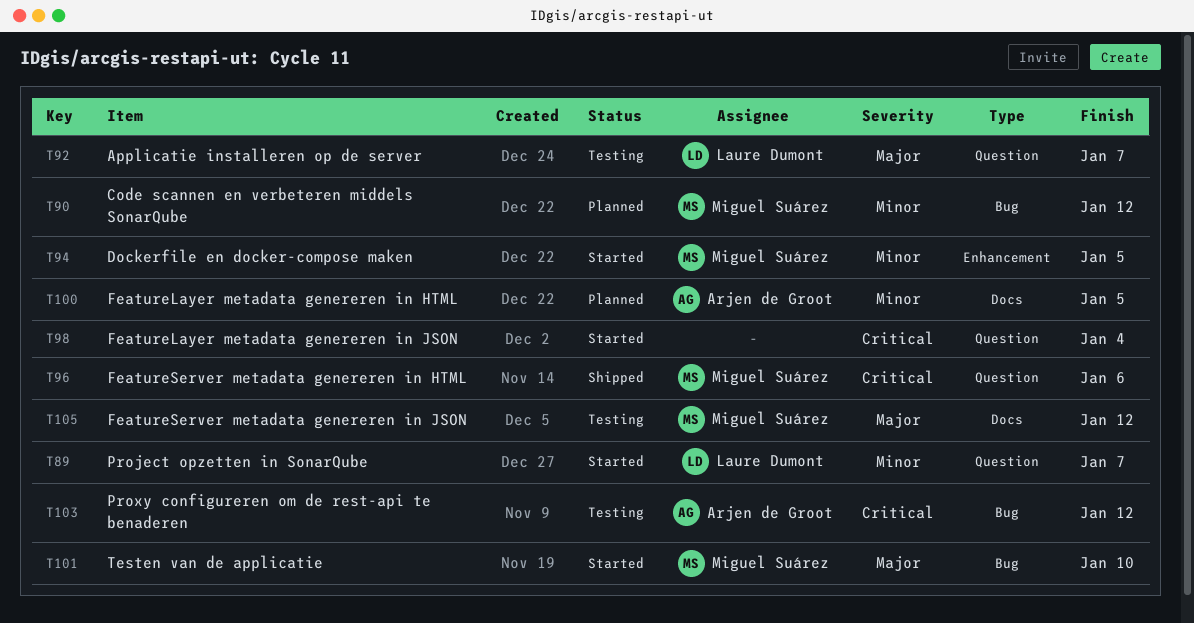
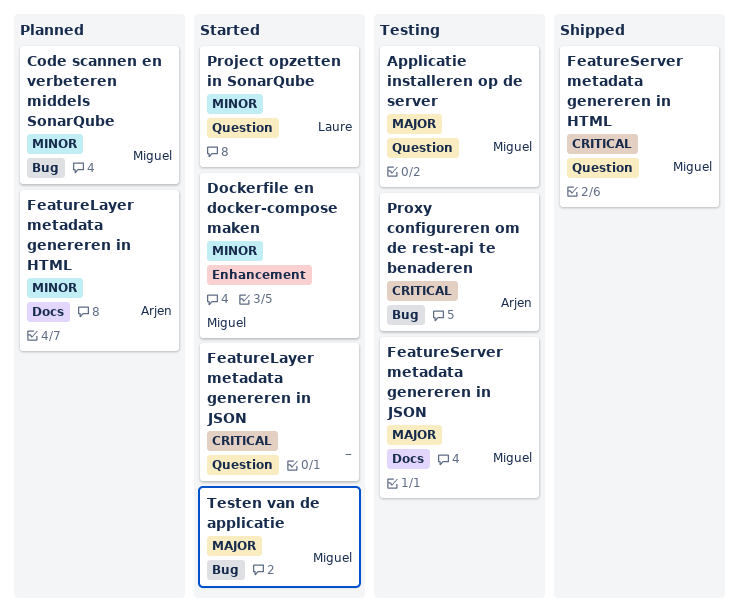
Applicatie installeren op de server, owner: Laure Dumont -> Miguel Suárez

